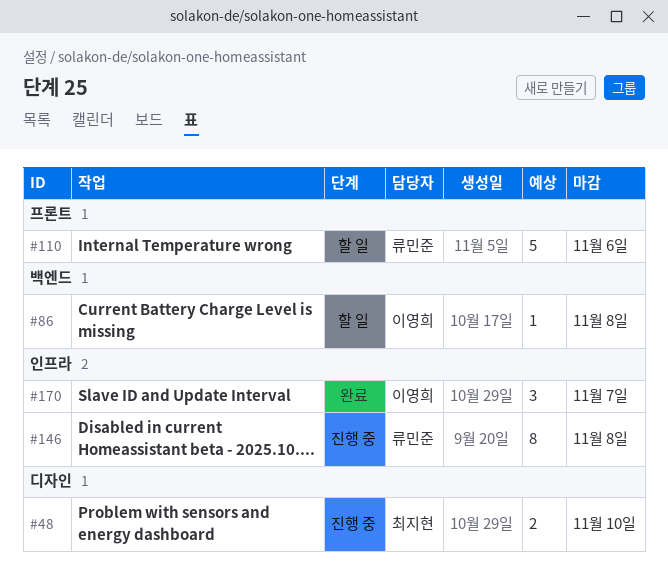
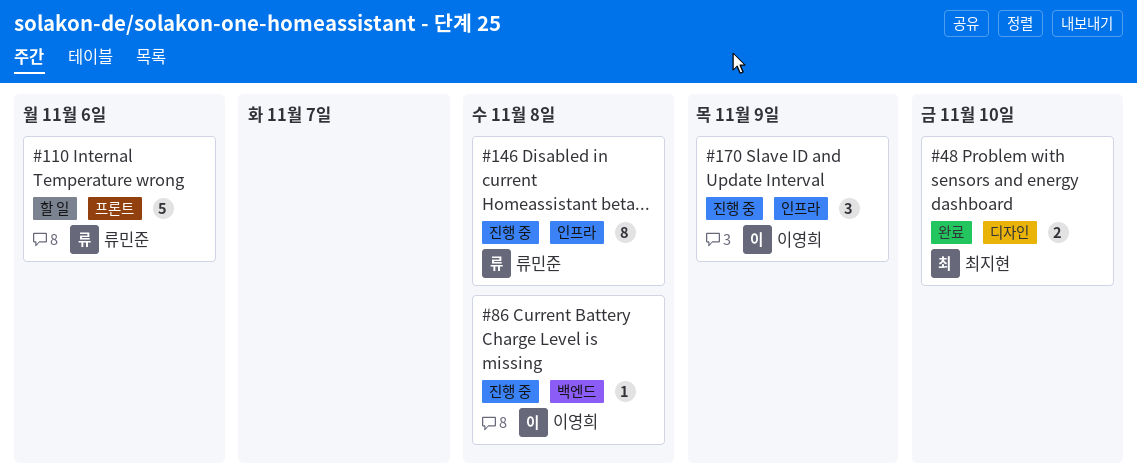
#48, status: 진행 중 -> 완료
#86, status: 할 일 -> 진행 중
#170, status: 완료 -> 진행 중
#170, due: Nov 7 -> Nov 9

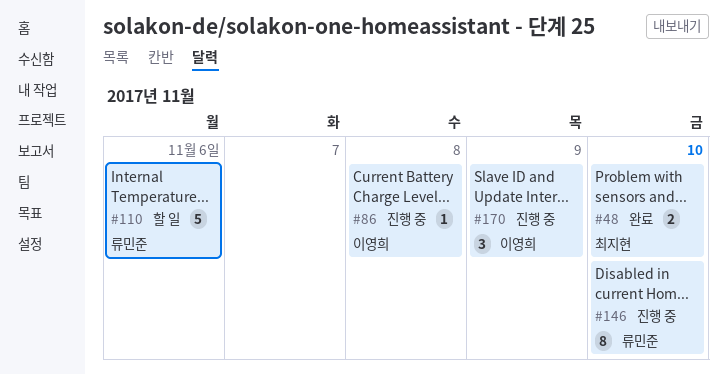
#146, due: Nov 8 -> Nov 10

